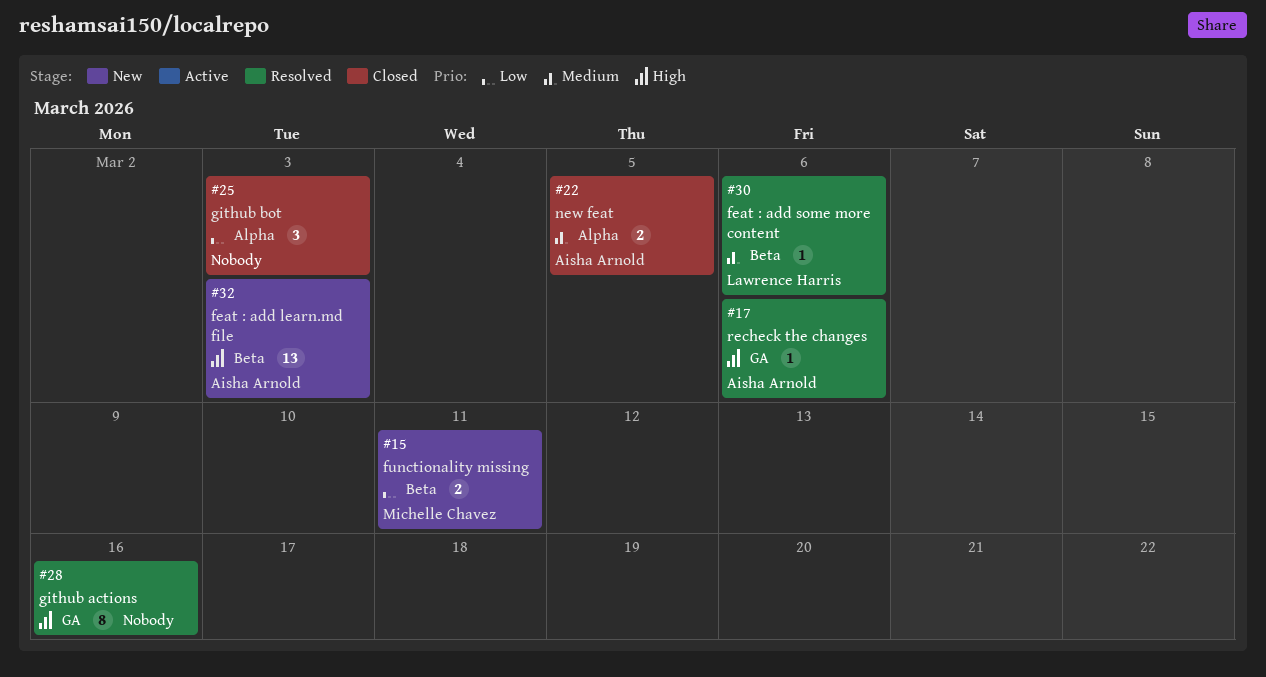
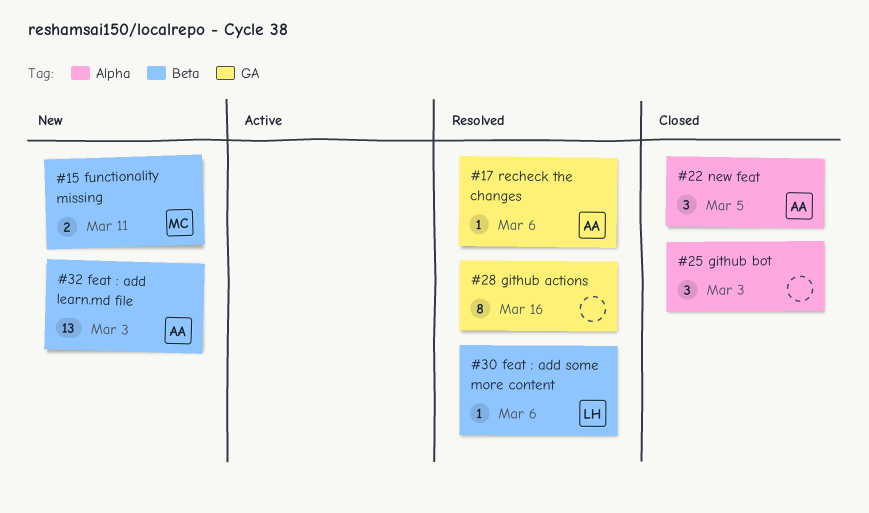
#22, estimate: 2 -> 3

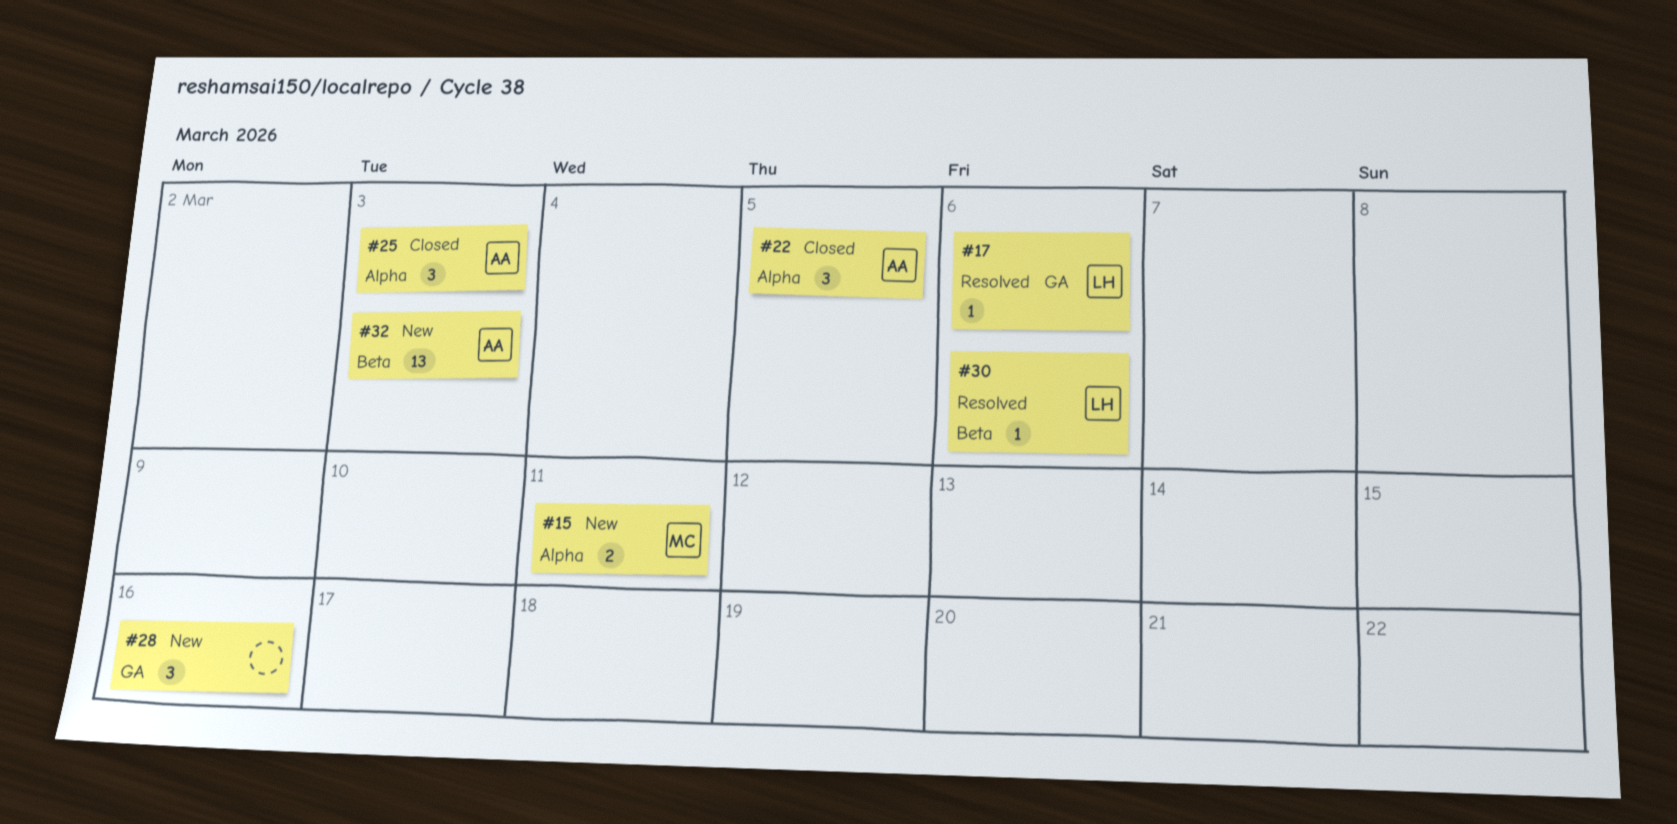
#15, label: Beta -> Alpha
#17, owner: AA -> LH
#25, owner: none -> AA
#28, status: Resolved -> New
#28, estimate: 8 -> 3

